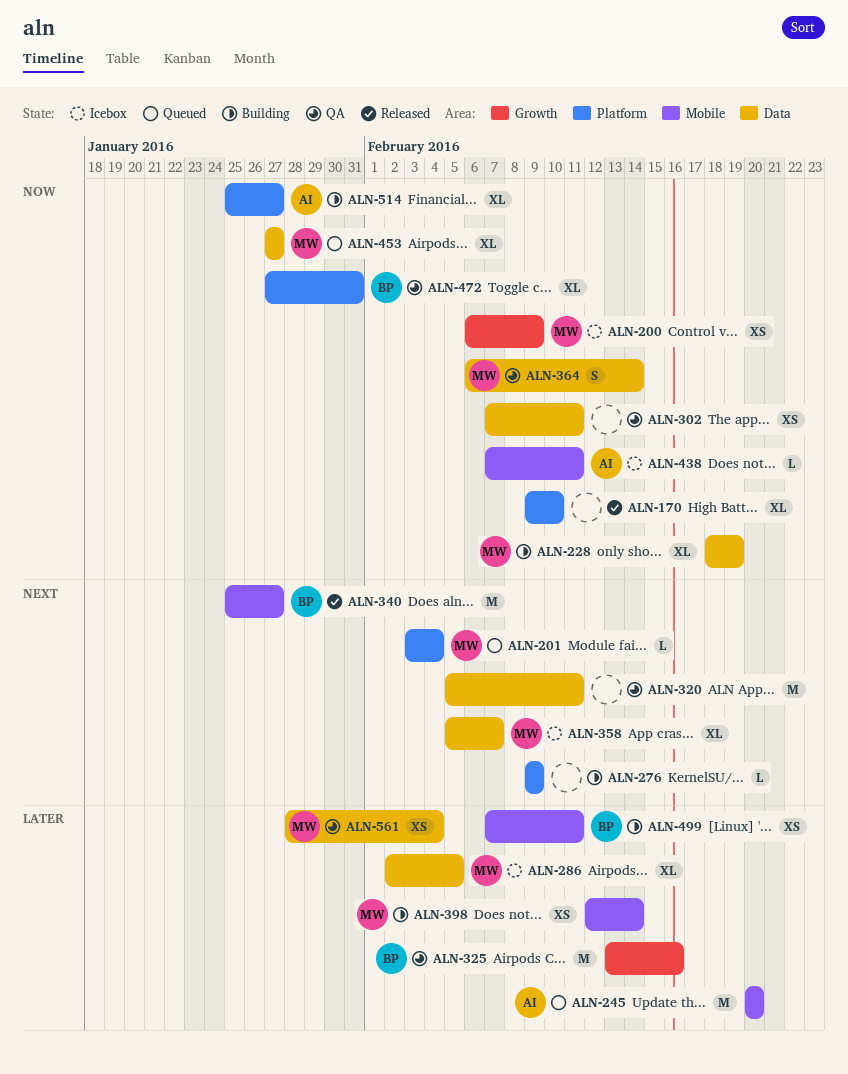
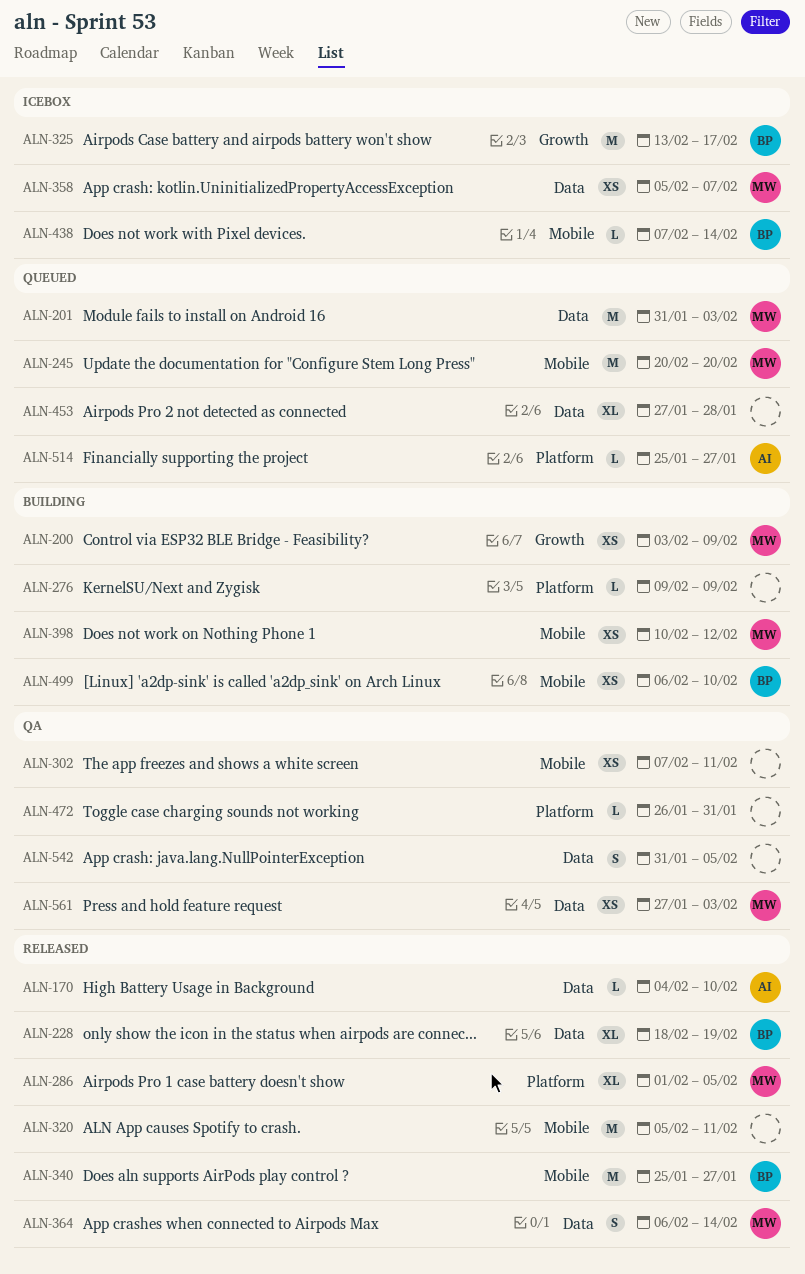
ALN-170, owner: none -> AI
ALN-170, label: Platform -> Data
ALN-170, estimate: XL -> L
ALN-170, start: Feb 9 -> Feb 4
ALN-200, status: Icebox -> Building
ALN-200, start: Feb 6 -> Feb 3
ALN-201, label: Platform -> Data
ALN-201, estimate: L -> M
ALN-201, start: Feb 3 -> Jan 31
ALN-201, due: Feb 4 -> Feb 3
ALN-228, status: Building -> Released
ALN-228, owner: MW -> BP
ALN-245, owner: AI -> MW
ALN-286, status: Icebox -> Released
ALN-286, label: Data -> Platform
ALN-286, start: Feb 2 -> Feb 1
ALN-302, label: Data -> Mobile
ALN-320, status: QA -> Released
ALN-320, label: Data -> Mobile
ALN-325, status: QA -> Icebox
ALN-325, due: Feb 16 -> Feb 17
ALN-358, estimate: XL -> XS
ALN-364, status: QA -> Released
ALN-398, start: Feb 12 -> Feb 10
ALN-398, due: Feb 14 -> Feb 12
ALN-438, owner: AI -> BP
ALN-438, due: Feb 11 -> Feb 14
ALN-453, owner: MW -> none
ALN-453, due: Jan 27 -> Jan 28
ALN-472, owner: BP -> none
ALN-472, estimate: XL -> L
ALN-472, start: Jan 27 -> Jan 26
ALN-499, start: Feb 7 -> Feb 6
ALN-499, due: Feb 11 -> Feb 10
ALN-514, status: Building -> Queued
ALN-514, estimate: XL -> L
ALN-542: none -> present
ALN-561, start: Jan 28 -> Jan 27
ALN-561, due: Feb 4 -> Feb 3

